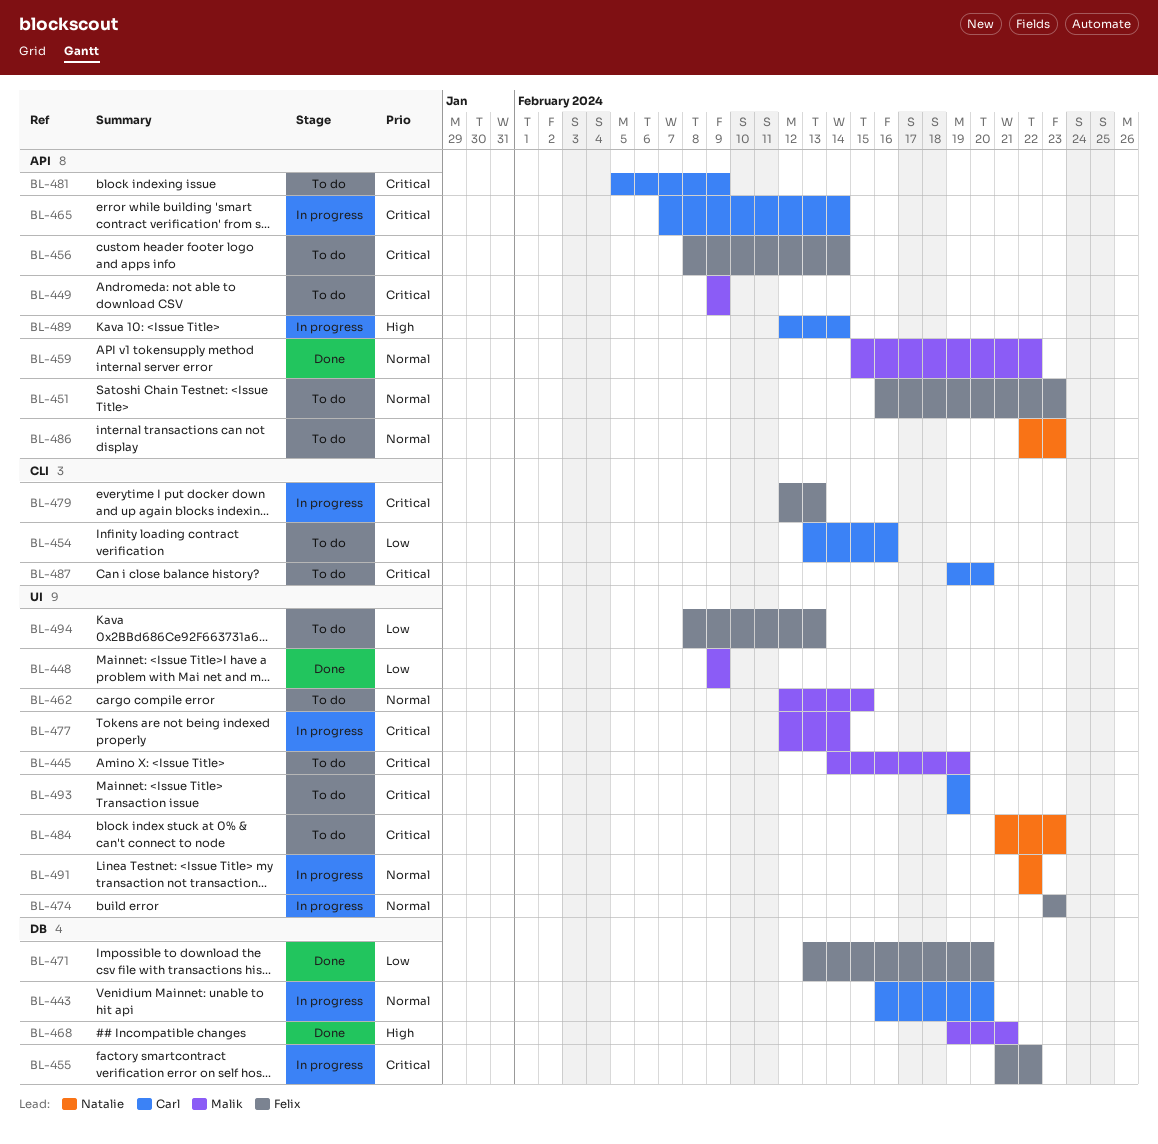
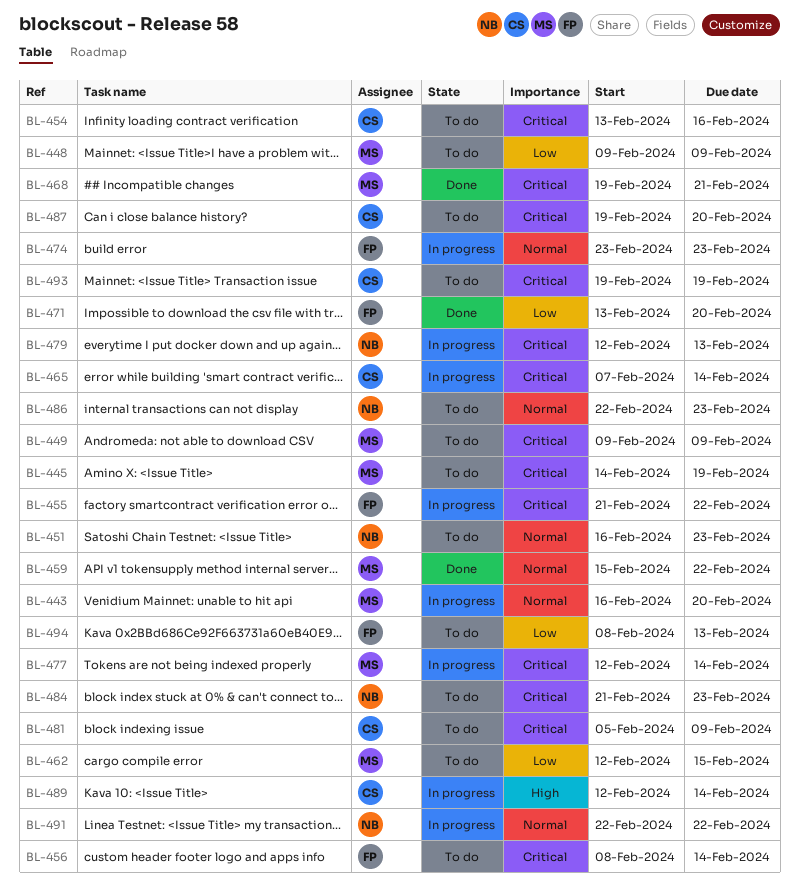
BL-443, owner: Carl -> Malik
BL-448, status: Done -> To do
BL-451, owner: Felix -> Natalie
BL-454, priority: Low -> Critical
BL-462, priority: Normal -> Low
BL-468, priority: High -> Critical
BL-479, owner: Felix -> Natalie

